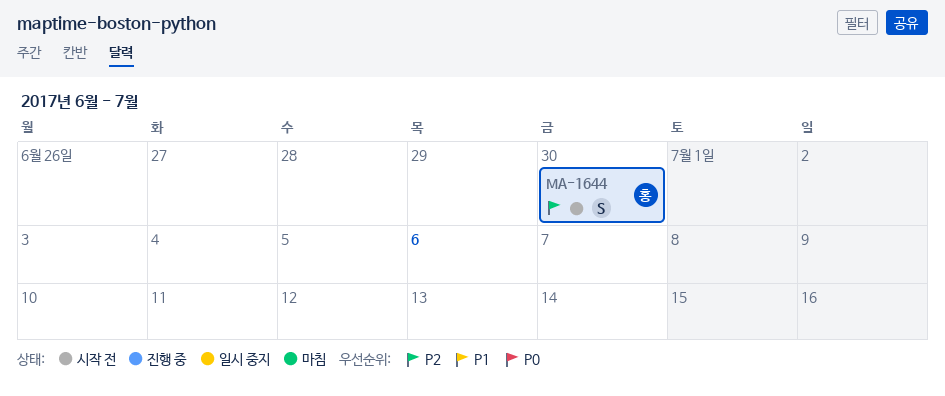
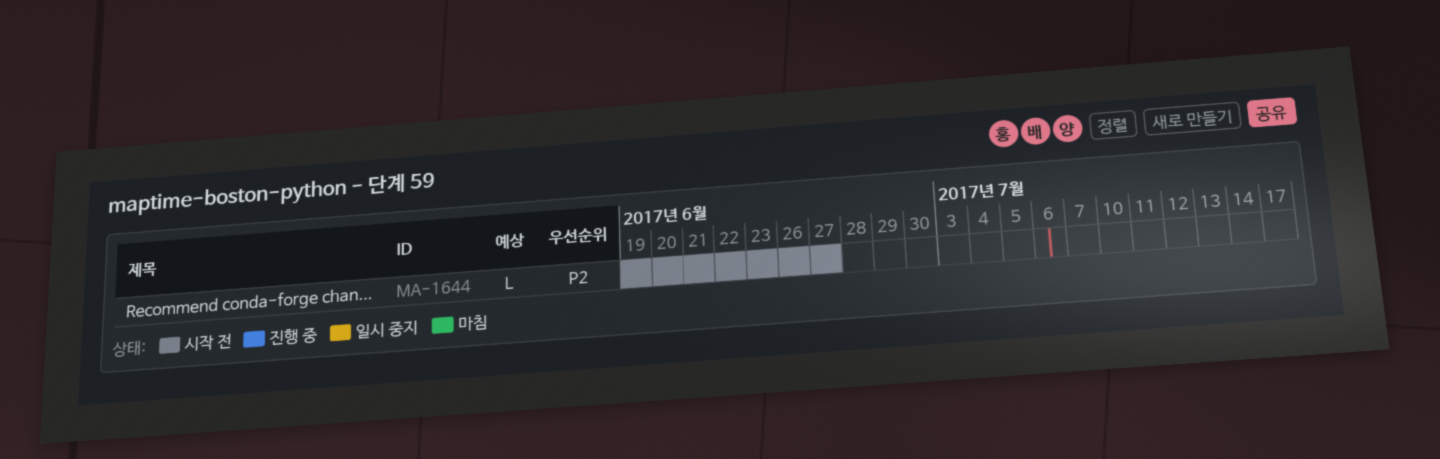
MA-1644, estimate: S -> L
MA-1644, due: Jun 30 -> Jun 27

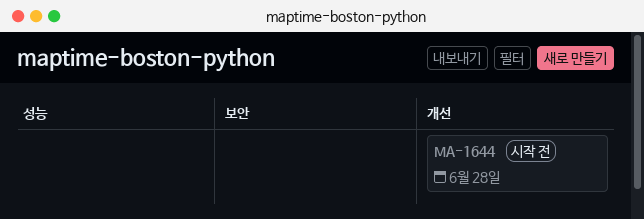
MA-1644, due: Jun 27 -> Jun 28

